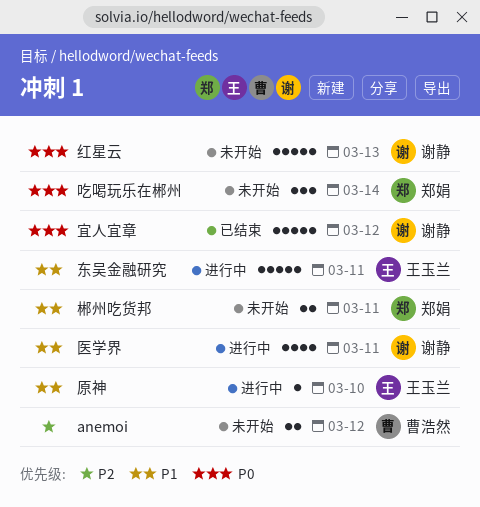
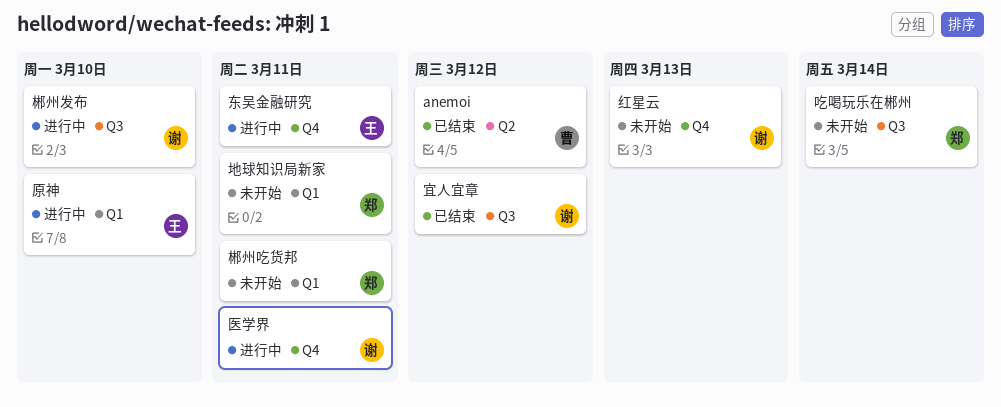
anemoi, status: 未开始 -> 已结束
地球知识局新家: none -> present
郴州发布: none -> present

